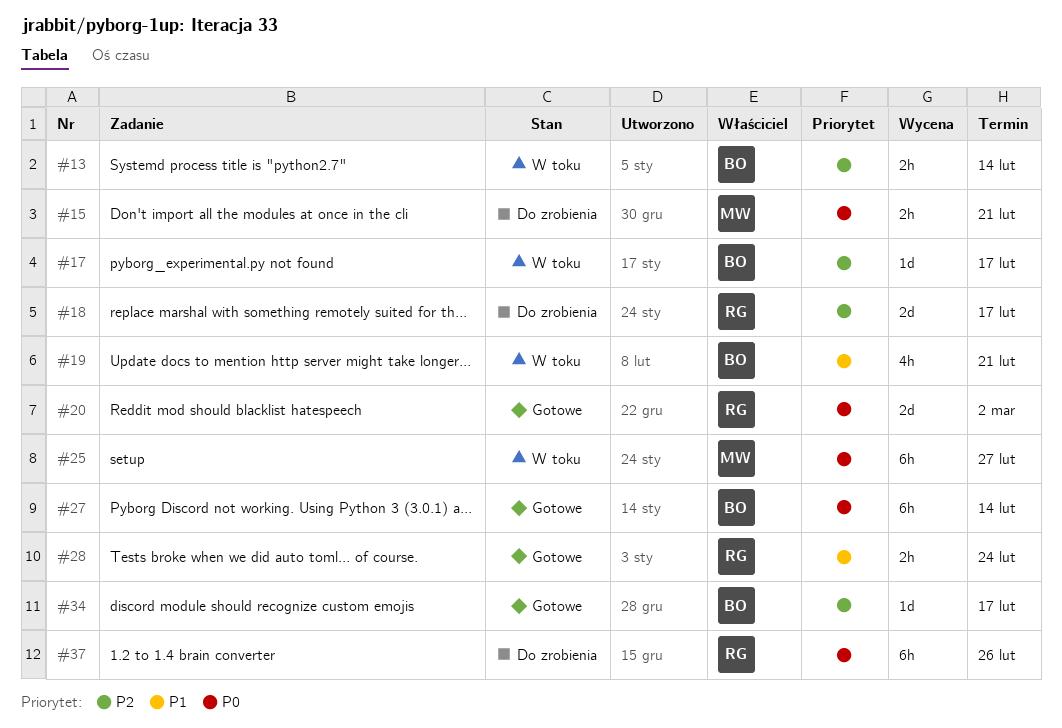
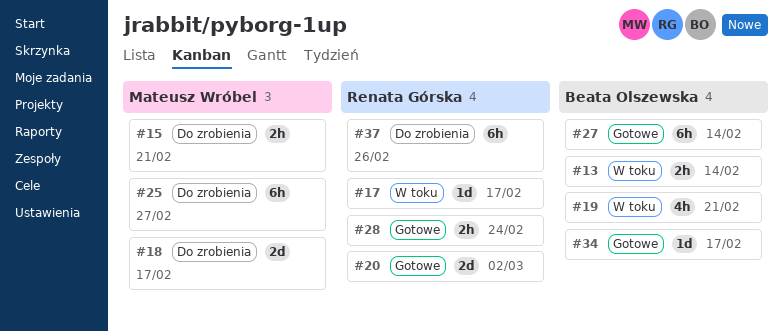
#17, owner: Beata Olszewska -> Renata Górska
#18, owner: Renata Górska -> Mateusz Wróbel
#25, status: W toku -> Do zrobienia

